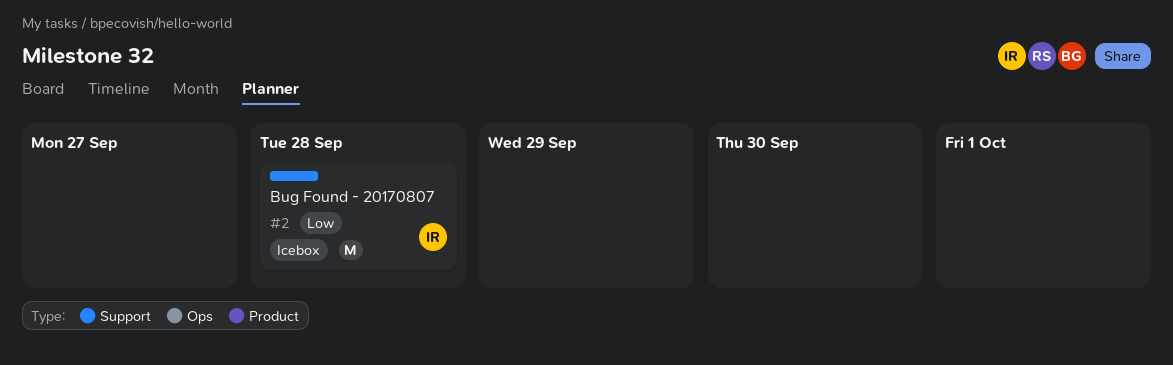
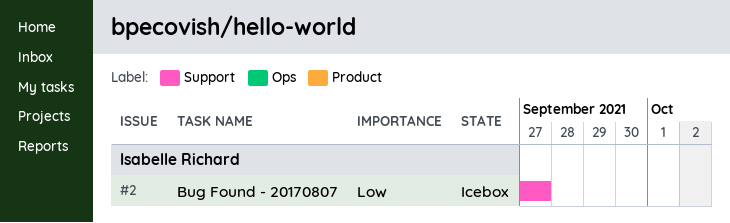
#2, due: Sep 28 -> Sep 27

